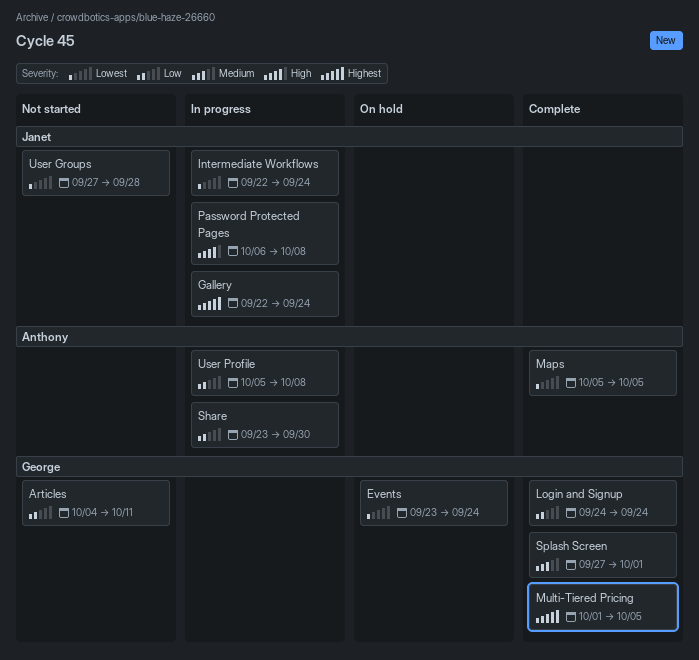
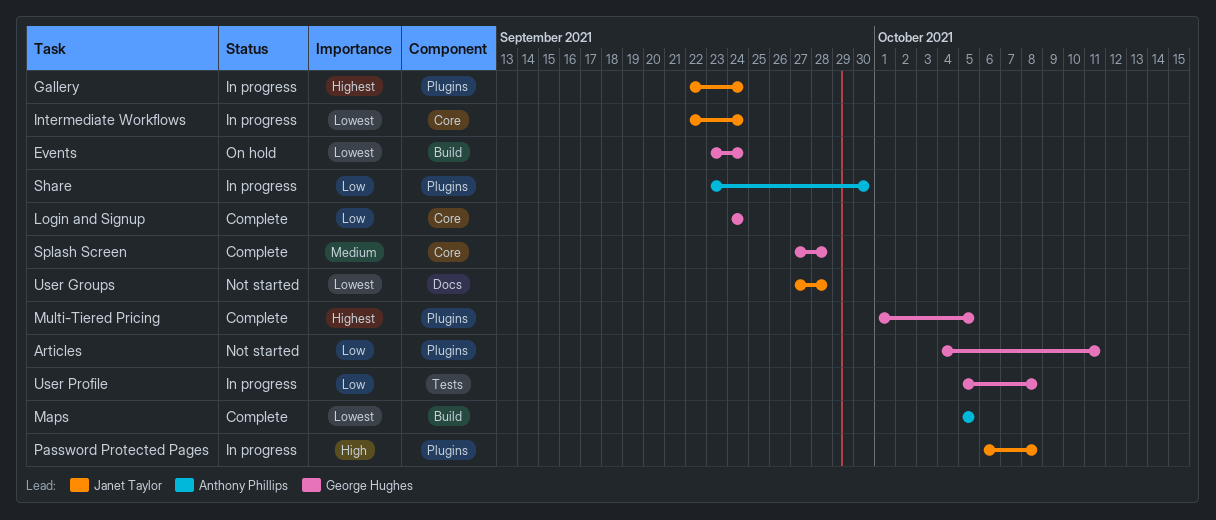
Splash Screen, due: Oct 1 -> Sep 28
User Profile, owner: Anthony Phillips -> George Hughes

